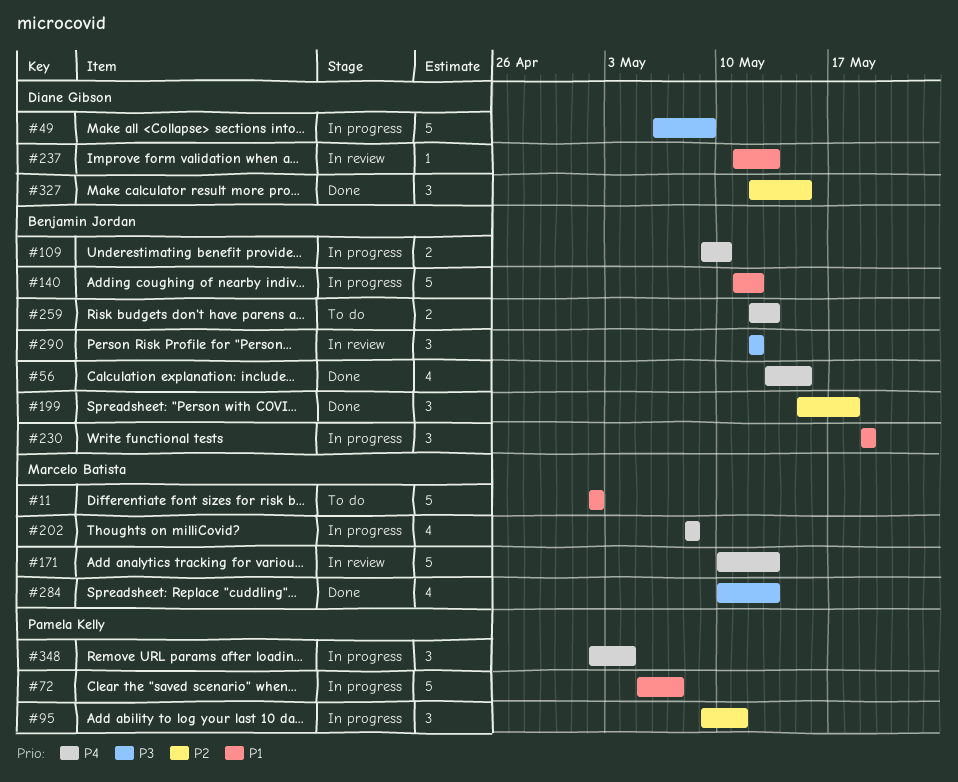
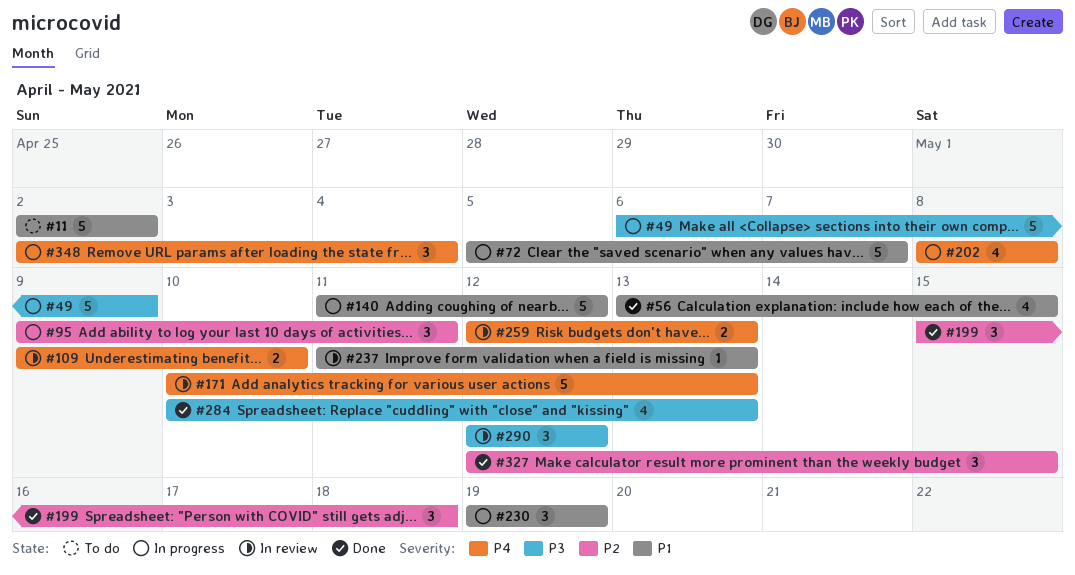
#56, priority: P4 -> P1
#109, status: In progress -> In review
#259, status: To do -> In review

